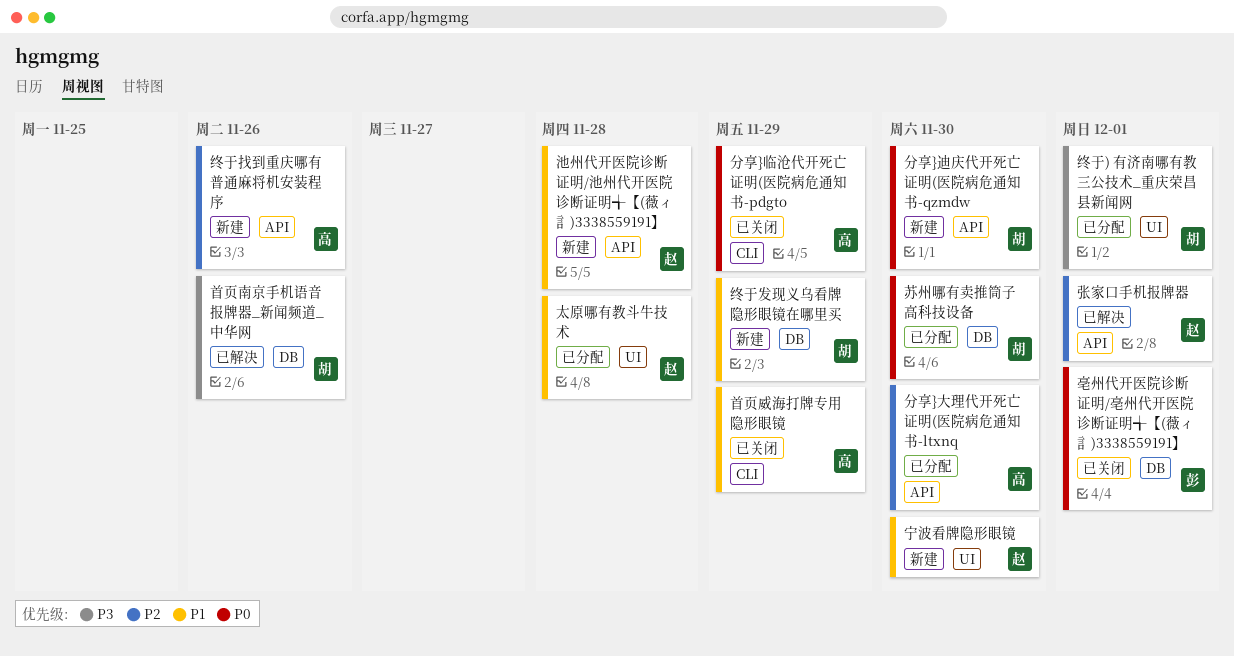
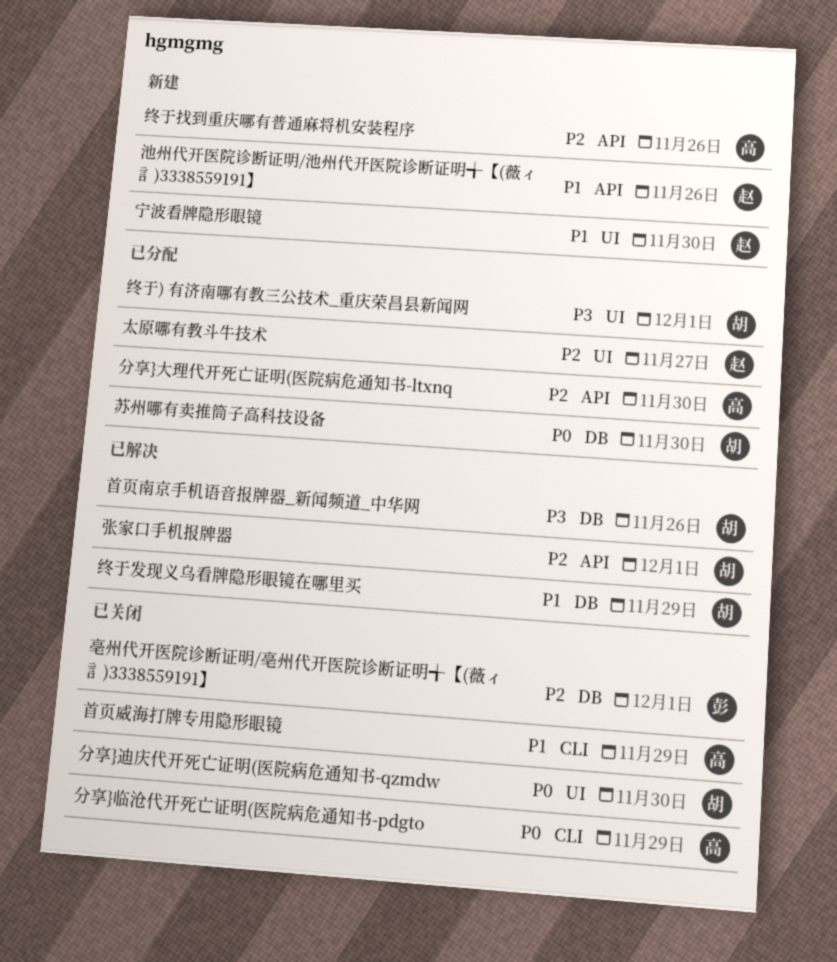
亳州代开医院诊断证明/亳州代开医院诊断证明╅【(薇ィ訁)3338559191】, priority: P0 -> P2
分享}迪庆代开死亡证明(医院病危通知书-qzmdw, status: 新建 -> 已关闭
分享}迪庆代开死亡证明(医院病危通知书-qzmdw, label: API -> UI
太原哪有教斗牛技术, priority: P1 -> P2
太原哪有教斗牛技术, due: Nov 28 -> Nov 27
张家口手机报牌器, owner: 赵 -> 胡
池州代开医院诊断证明/池州代开医院诊断证明╅【(薇ィ訁)3338559191】, due: Nov 28 -> Nov 26
终于发现义乌看牌隐形眼镜在哪里买, status: 新建 -> 已解决

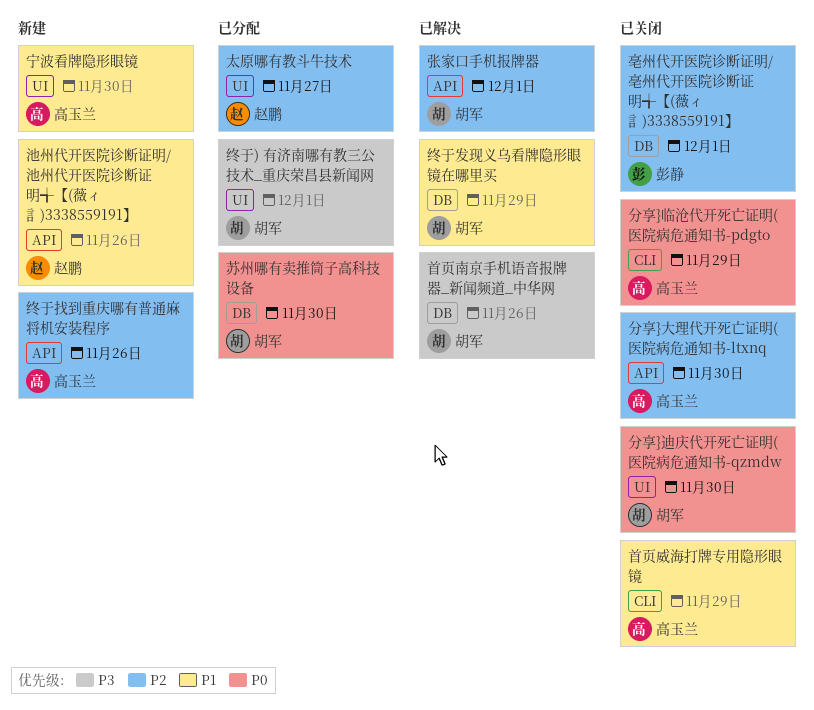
分享}大理代开死亡证明(医院病危通知书-ltxnq, status: 已分配 -> 已关闭
宁波看牌隐形眼镜, owner: 赵鹏 -> 高玉兰

